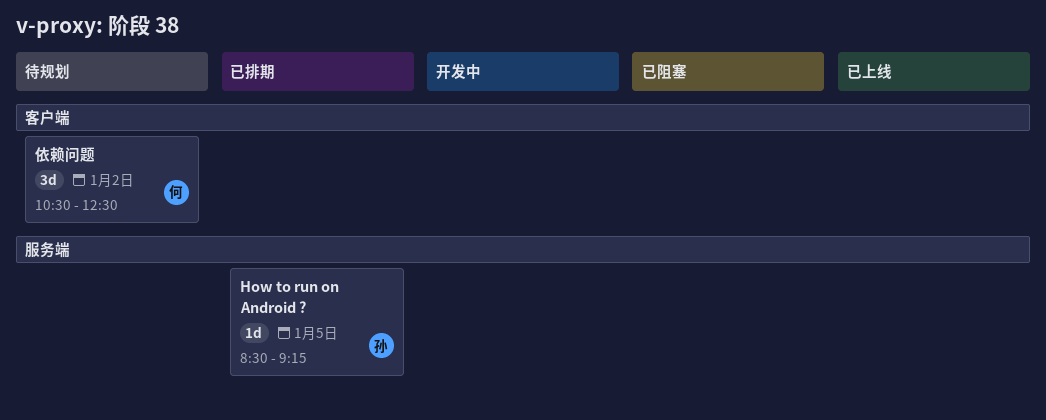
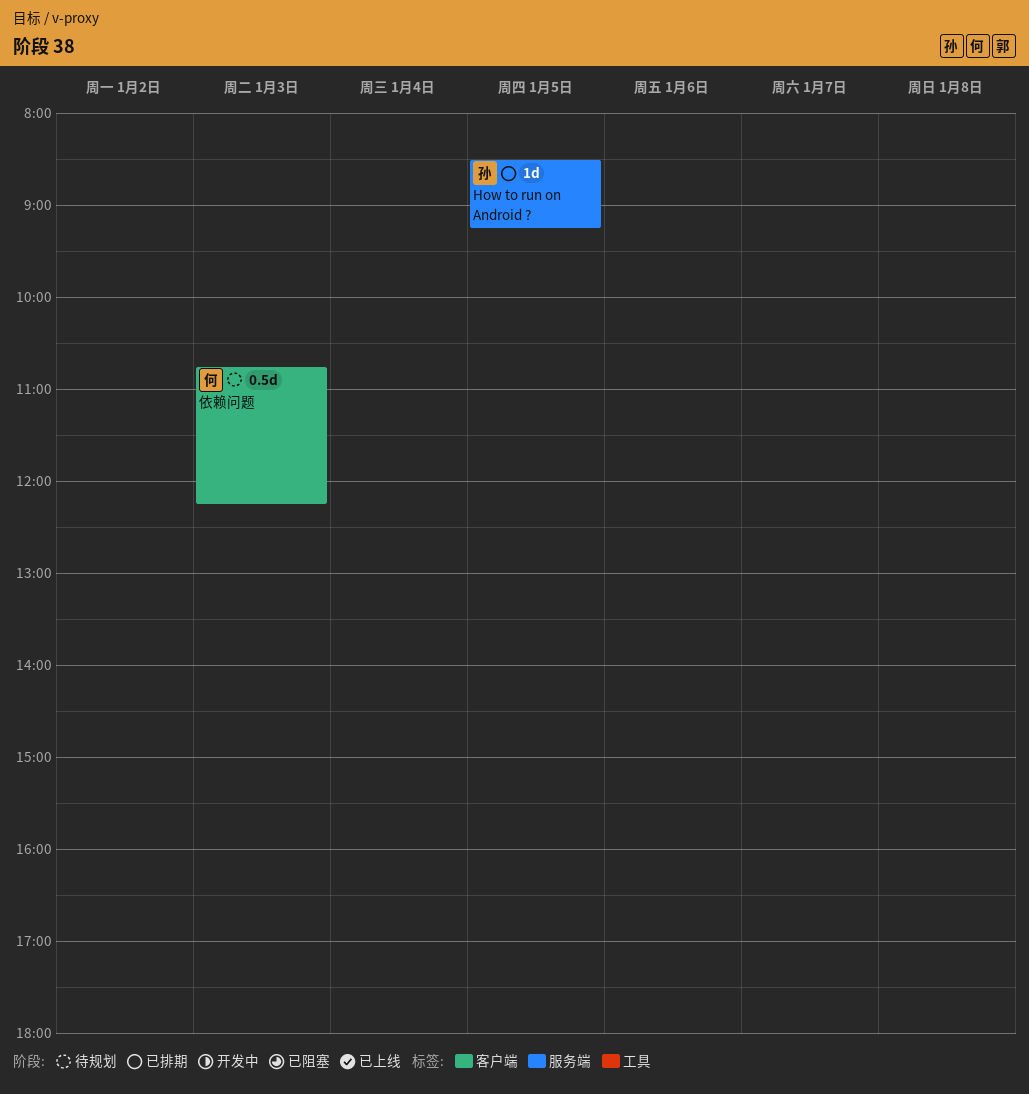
依赖问题, estimate: 3d -> 0.5d
依赖问题, day: Jan 2 -> Jan 3
依赖问题, begins: 10:30 -> 10:45
依赖问题, ends: 12:30 -> 12:15

